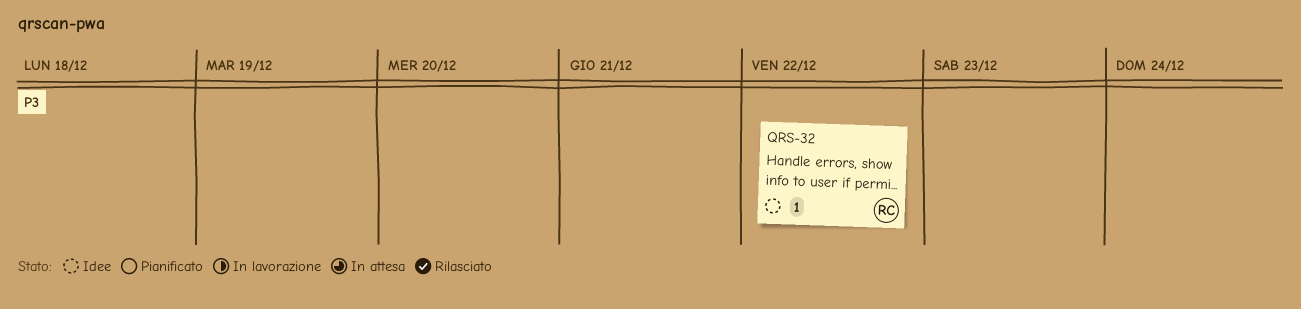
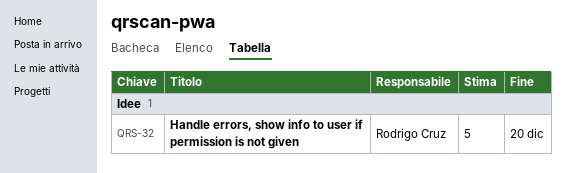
QRS-32, estimate: 1 -> 5
QRS-32, due: Dec 22 -> Dec 20

